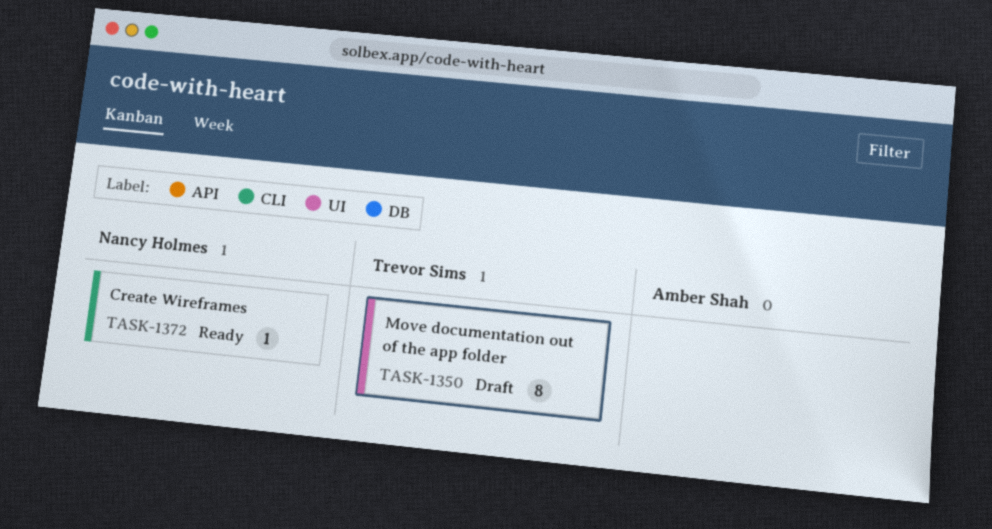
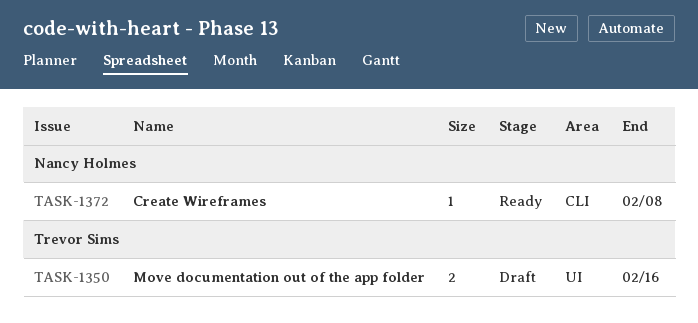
TASK-1350, estimate: 8 -> 2

